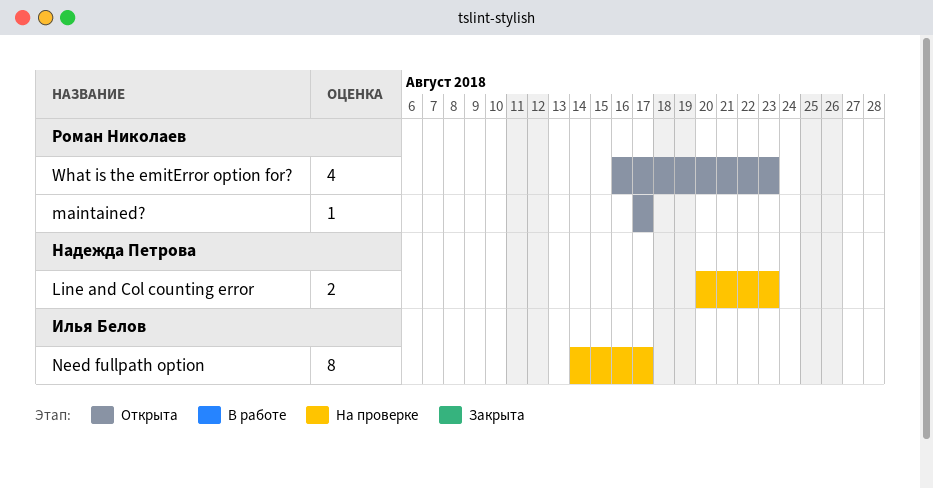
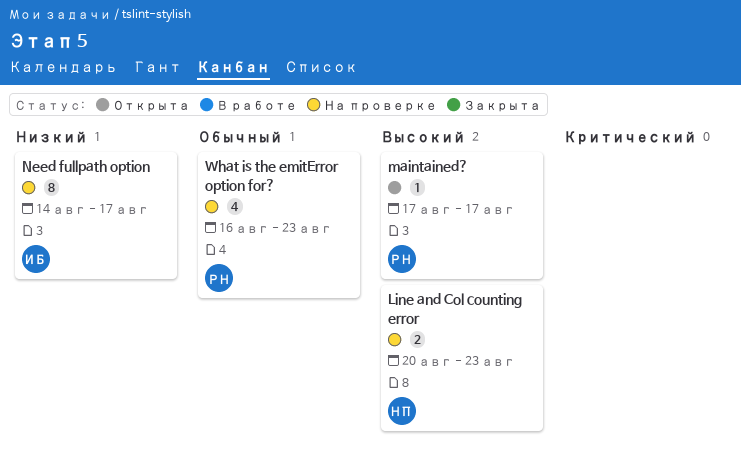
What is the emitError option for?, status: Открыта -> На проверке

